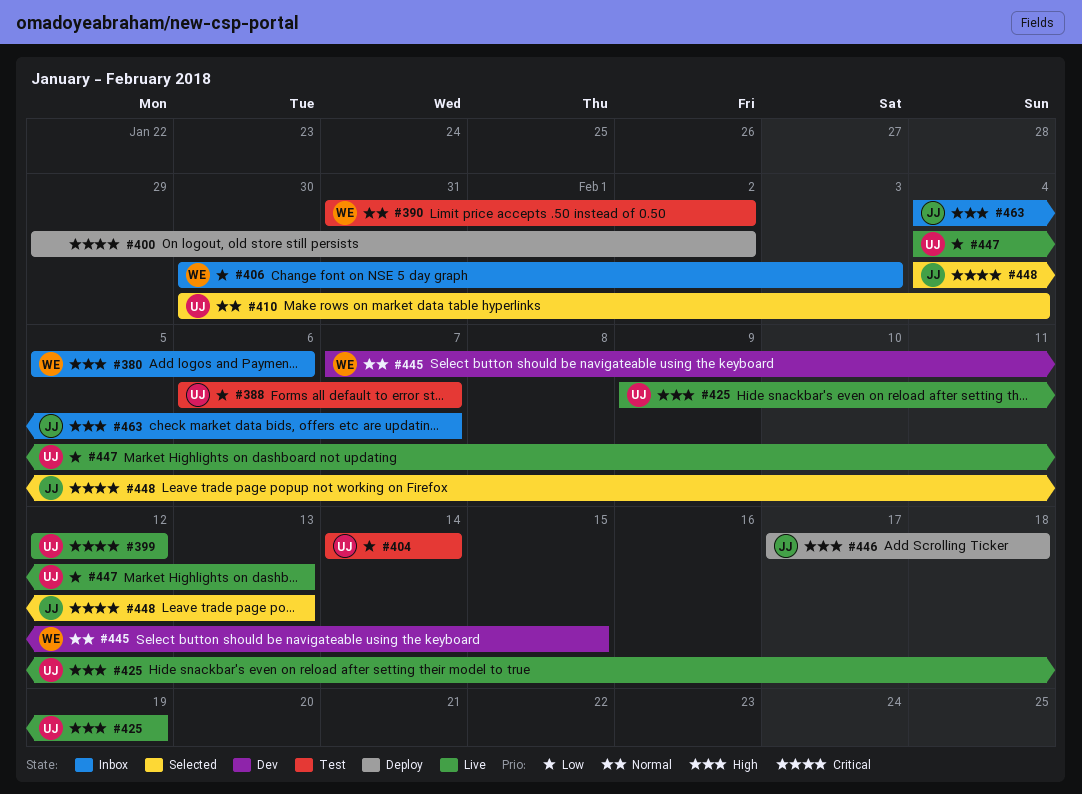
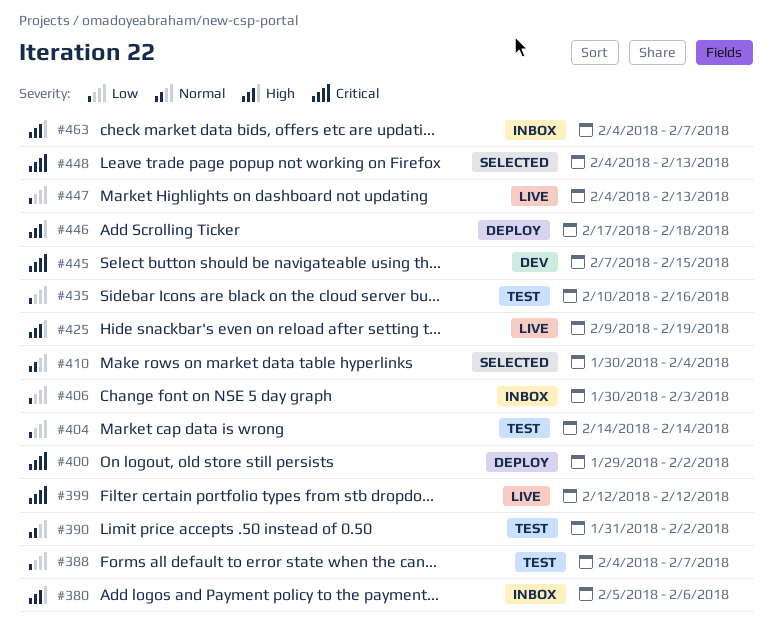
#388, start: Feb 6 -> Feb 4
#435: none -> present
#445, priority: Normal -> Critical

